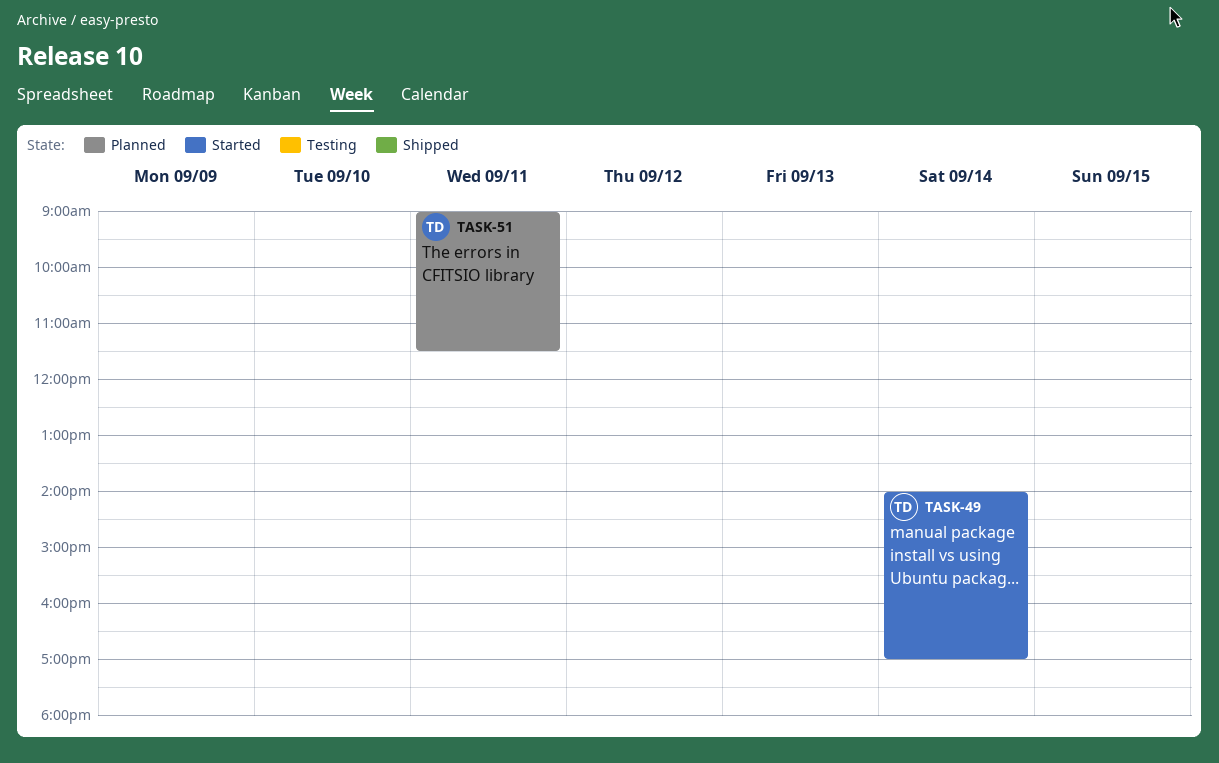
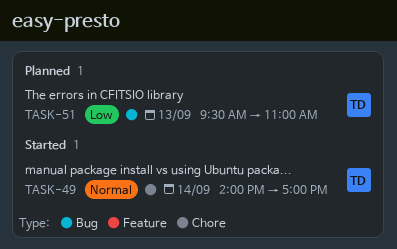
TASK-51, day: Sep 11 -> Sep 13
TASK-51, begins: 09:00 -> 09:30
TASK-51, ends: 11:30 -> 11:00

